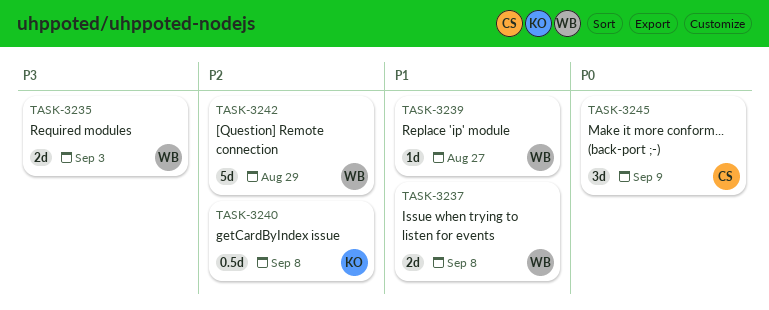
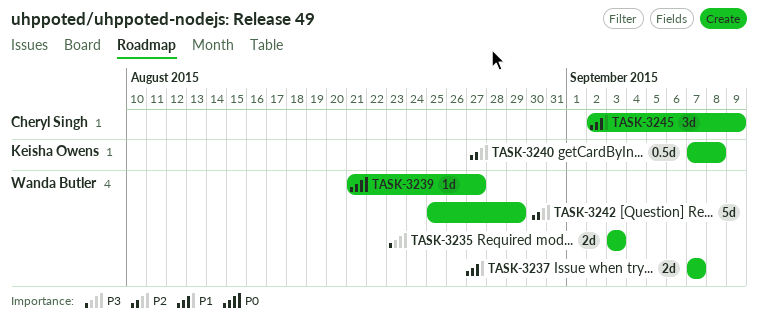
TASK-3237, due: Sep 8 -> Sep 7
TASK-3239, priority: P1 -> P0
TASK-3245, priority: P0 -> P1

